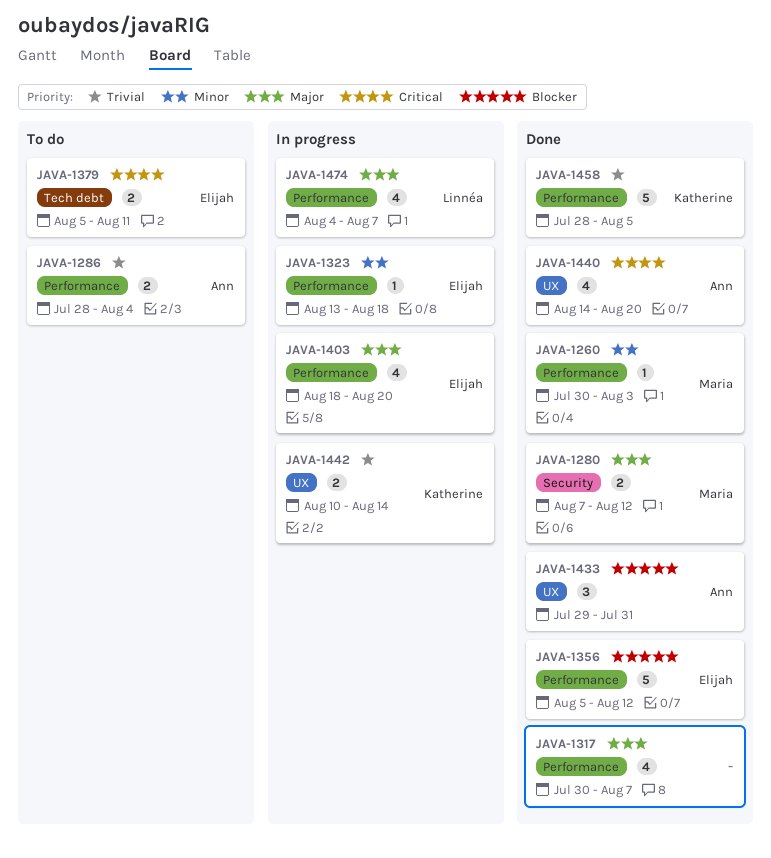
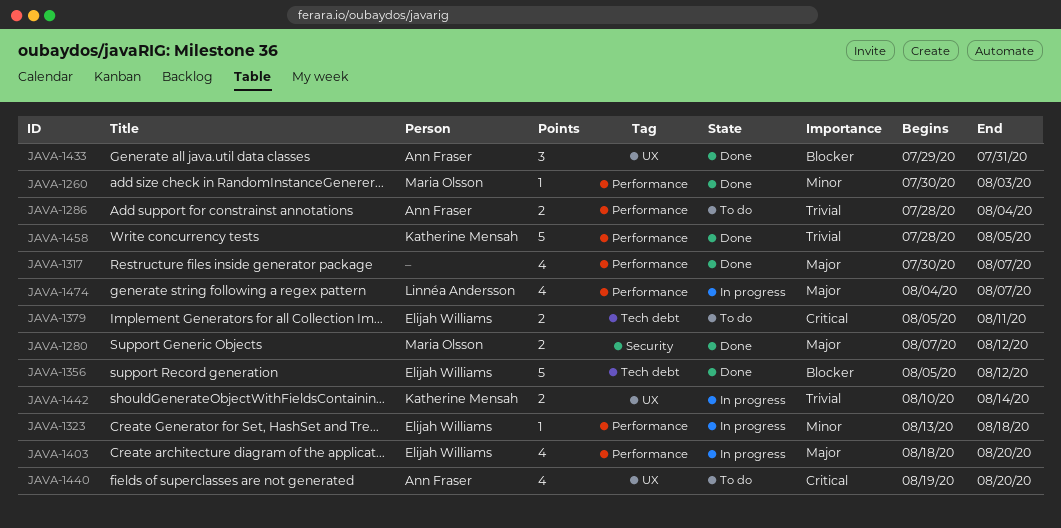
JAVA-1356, label: Performance -> Tech debt
JAVA-1440, status: Done -> To do
JAVA-1440, start: Aug 14 -> Aug 19

